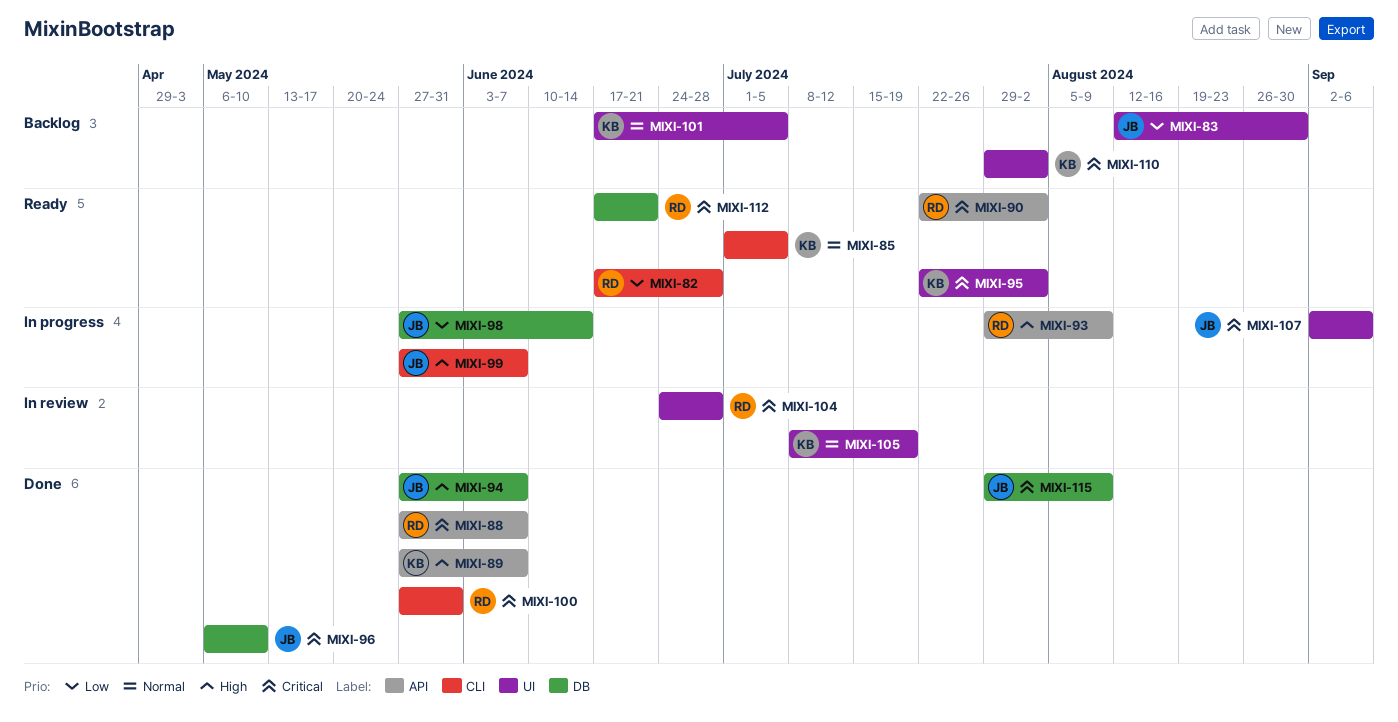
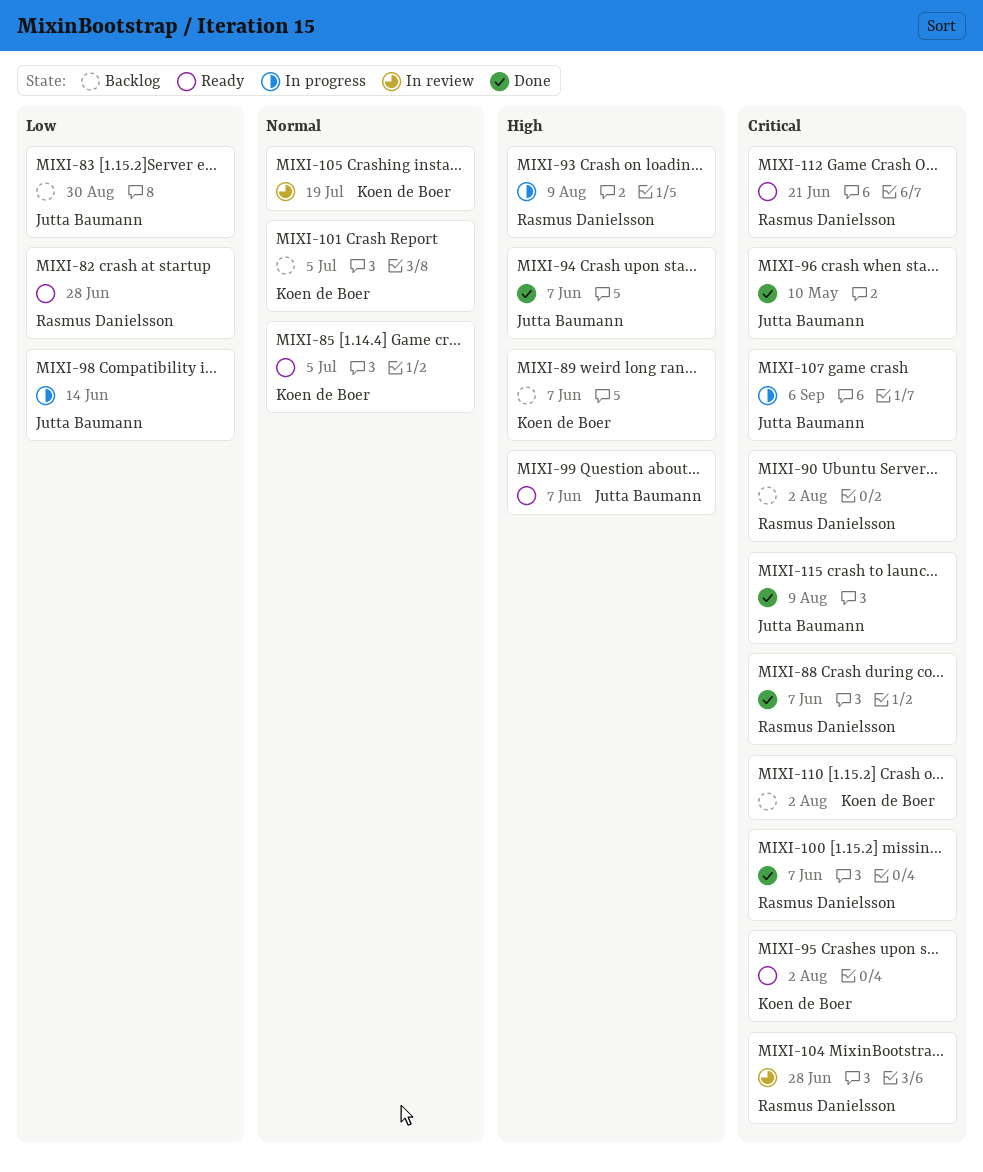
MIXI-89, status: Done -> Backlog
MIXI-90, status: Ready -> Backlog
MIXI-99, status: In progress -> Ready
MIXI-100, due: May 31 -> Jun 7

